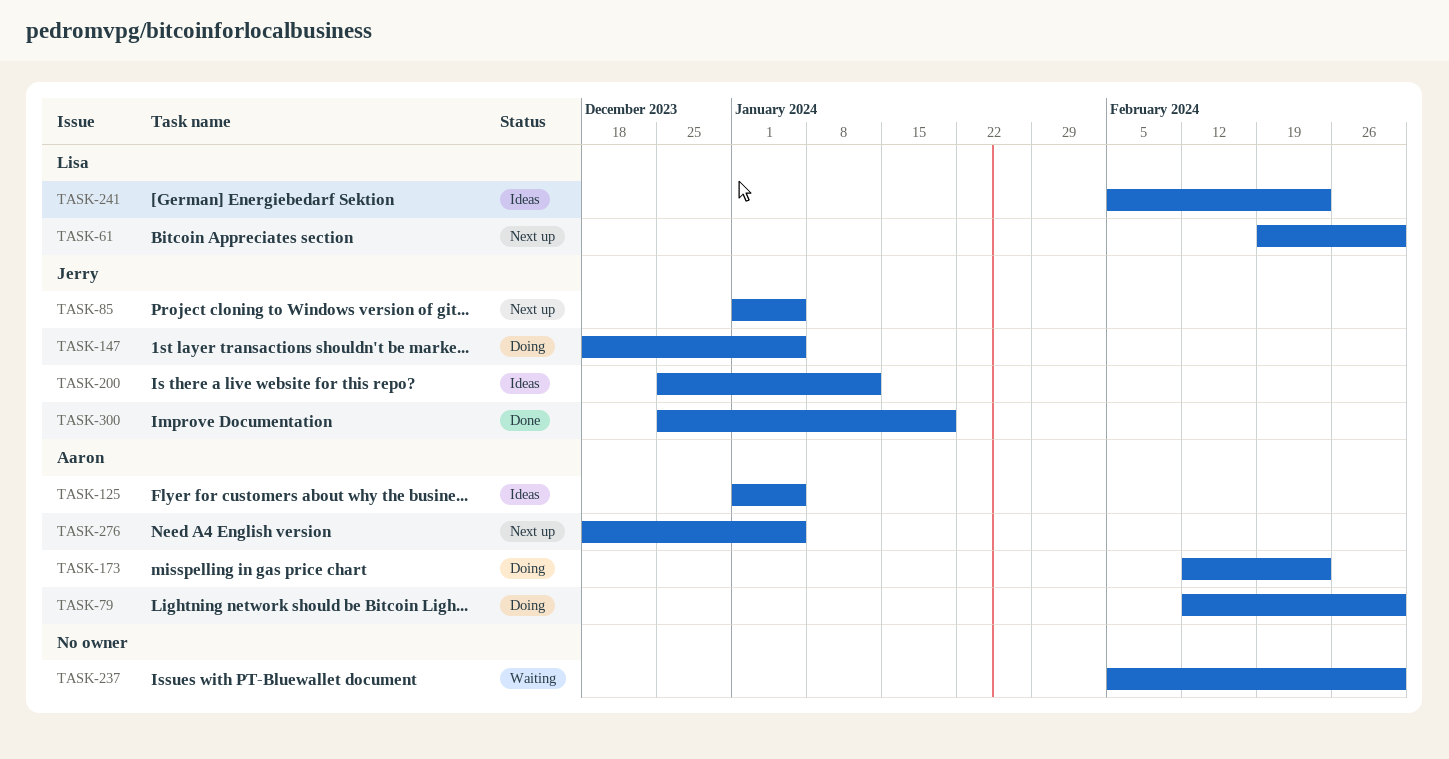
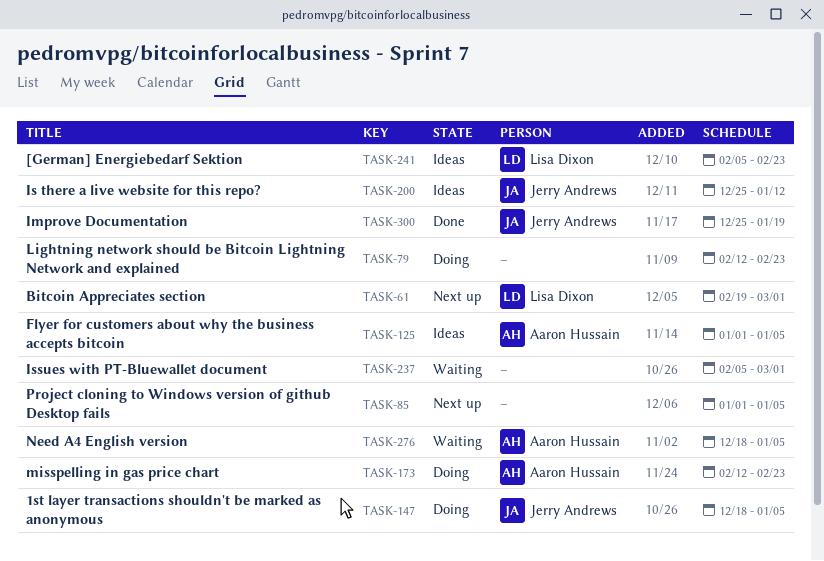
TASK-79, owner: Aaron Hussain -> none
TASK-79, due: Mar 1 -> Feb 23
TASK-85, owner: Jerry Andrews -> none
TASK-276, status: Next up -> Waiting

